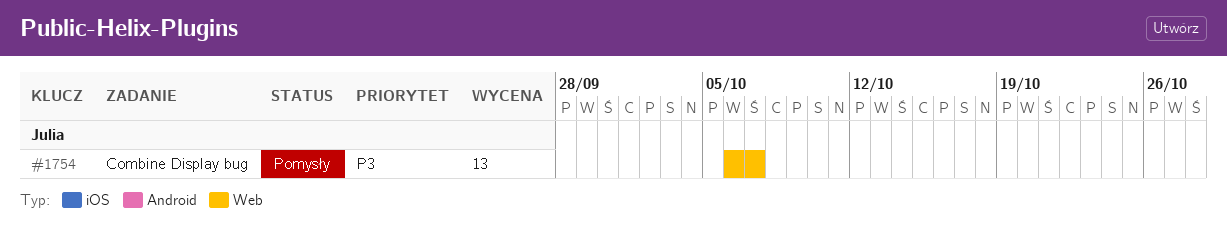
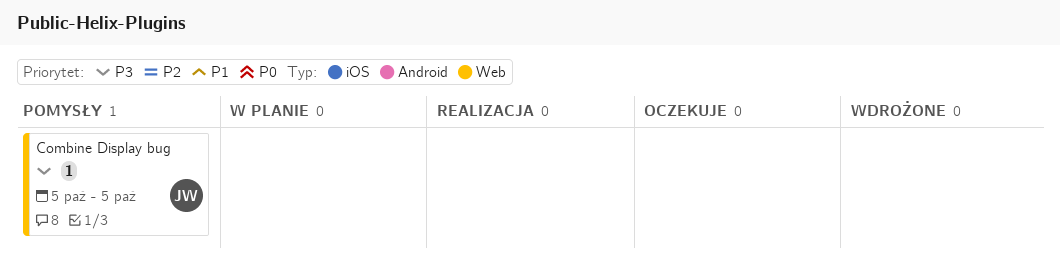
Combine Display bug, estimate: 13 -> 1
Combine Display bug, start: Oct 6 -> Oct 5
Combine Display bug, due: Oct 7 -> Oct 5

